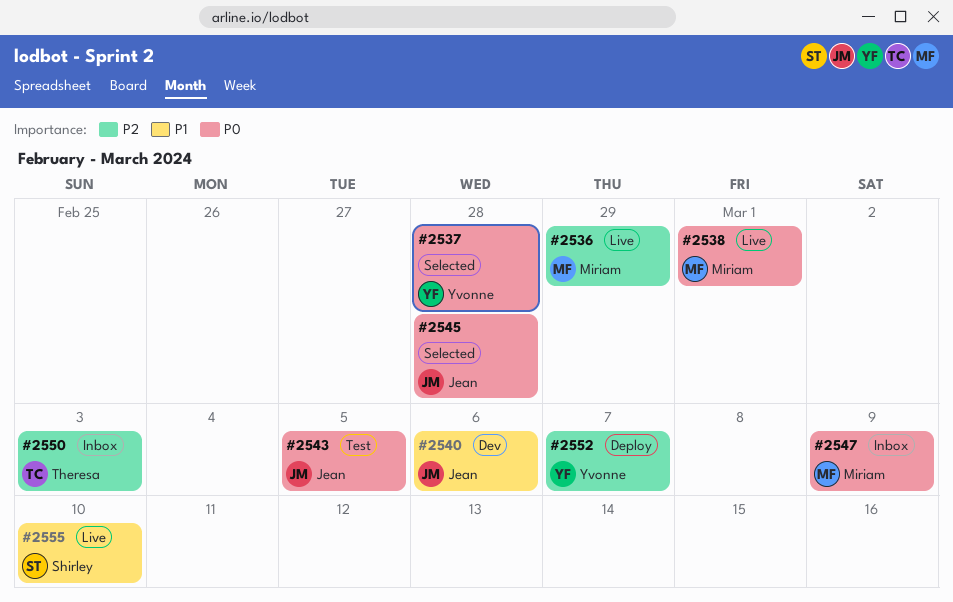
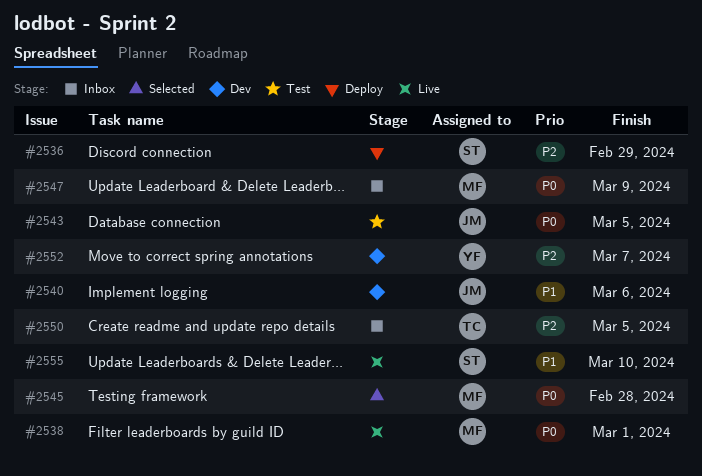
#2536, status: Live -> Deploy
#2536, owner: Miriam -> Shirley
#2537: present -> none
#2545, owner: Jean -> Miriam
#2550, due: Mar 3 -> Mar 5
#2552, status: Deploy -> Dev

